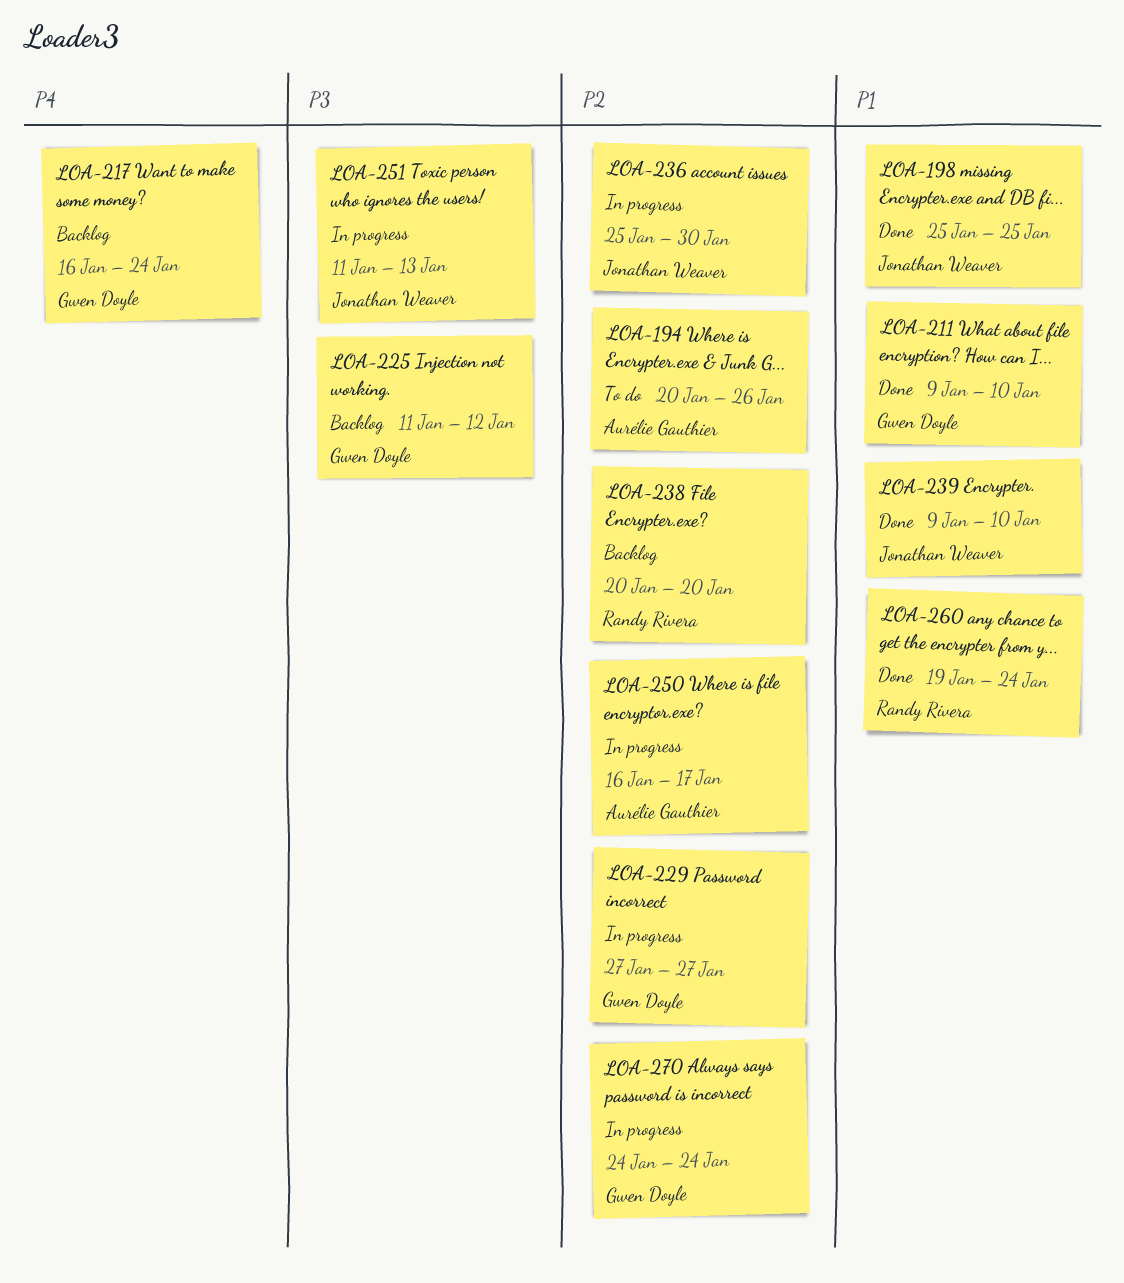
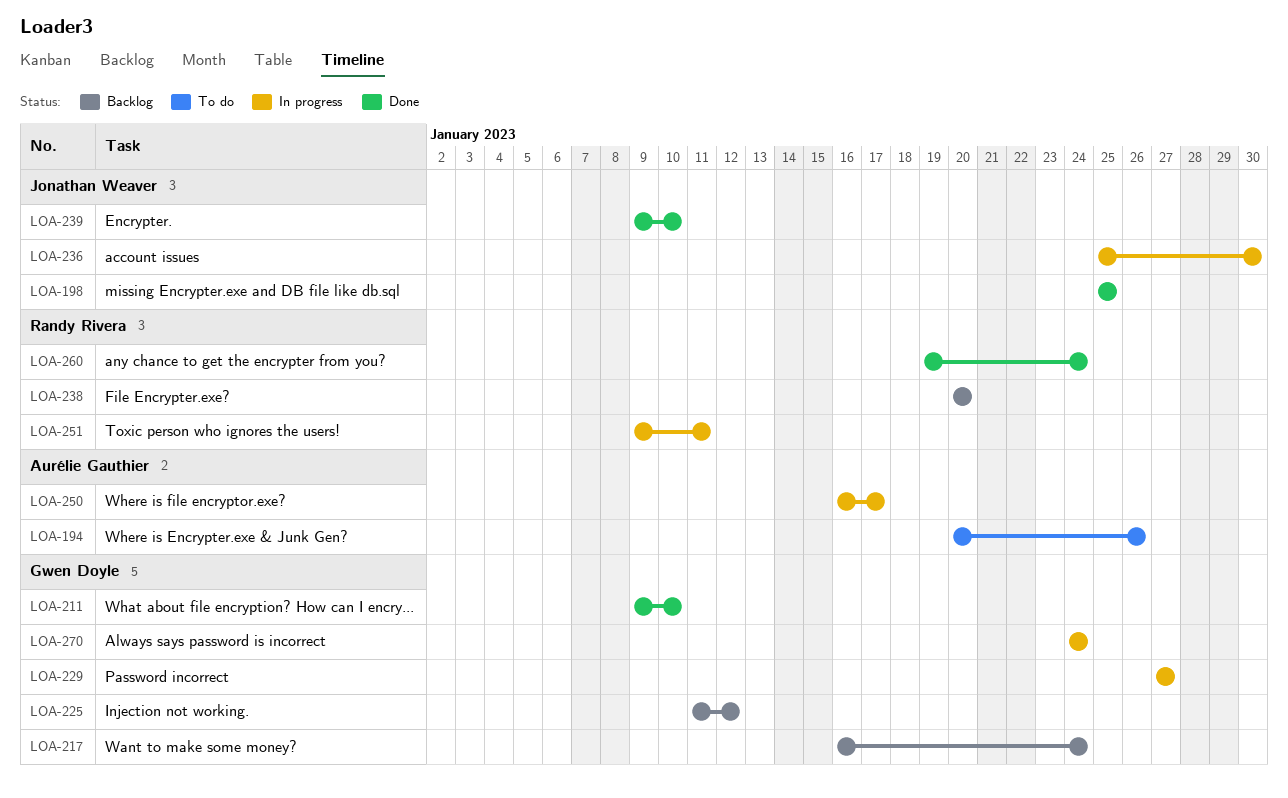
LOA-251, owner: Jonathan Weaver -> Randy Rivera
LOA-251, start: Jan 11 -> Jan 9
LOA-251, due: Jan 13 -> Jan 11

